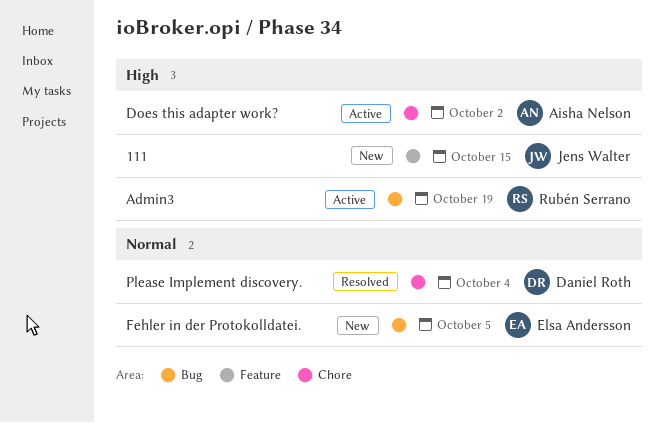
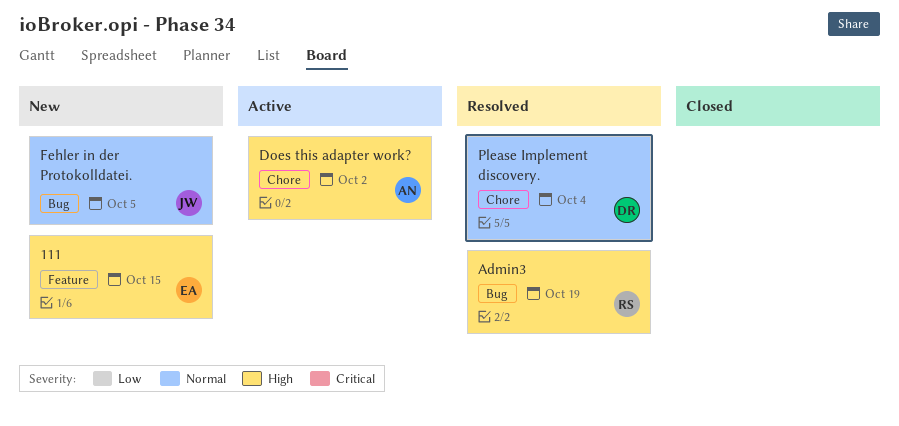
111, owner: Jens Walter -> Elsa Andersson
Admin3, status: Active -> Resolved
Fehler in der Protokolldatei., owner: Elsa Andersson -> Jens Walter

